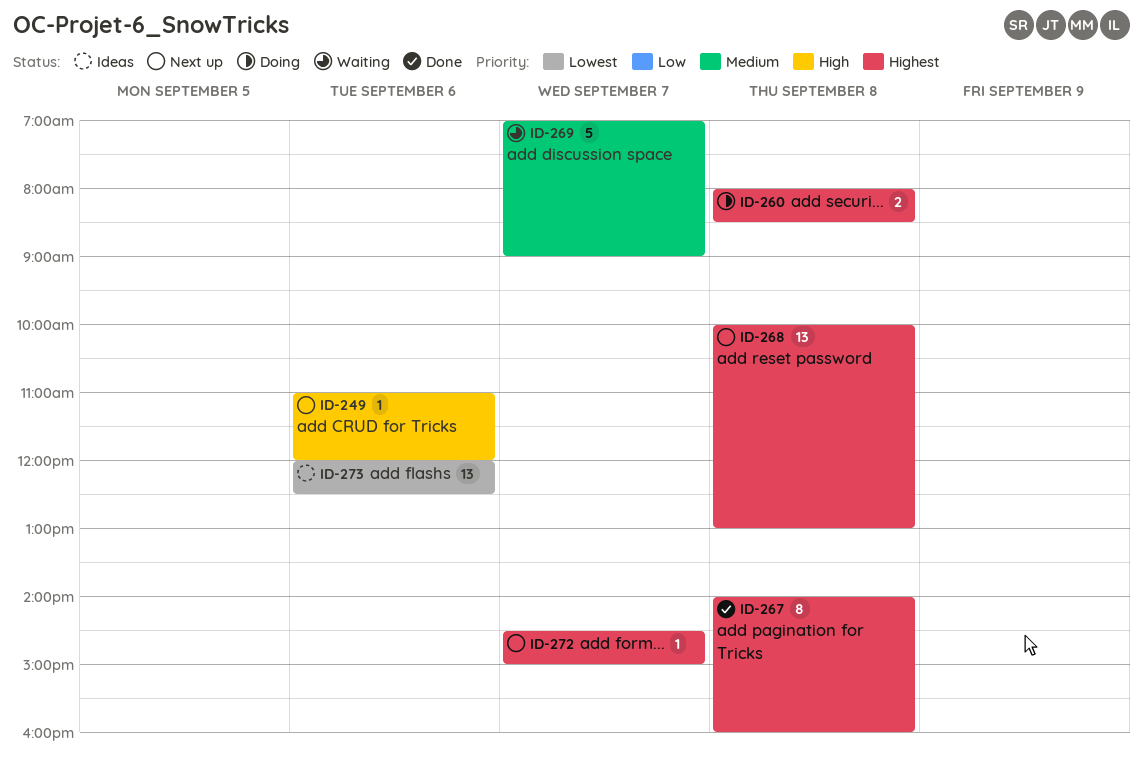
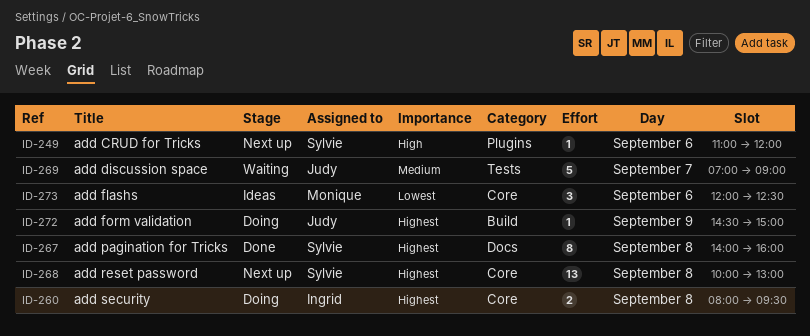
ID-260, ends: 08:30 -> 09:30
ID-272, status: Next up -> Doing
ID-272, day: Sep 7 -> Sep 9
ID-273, estimate: 13 -> 3

